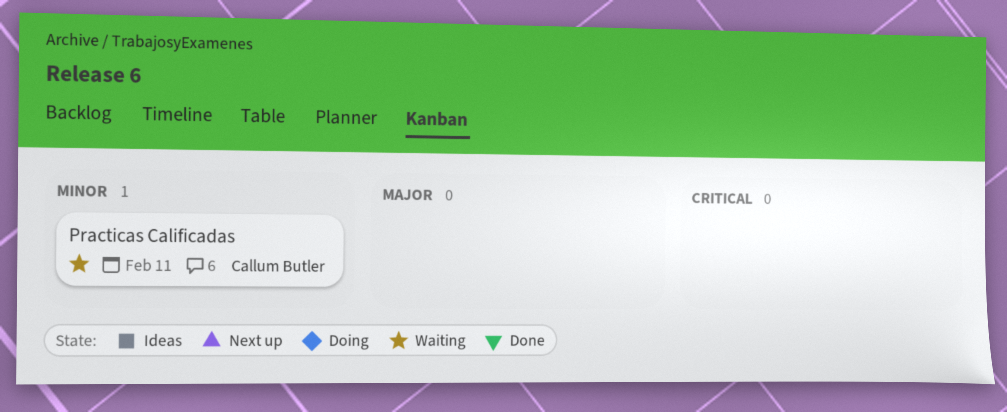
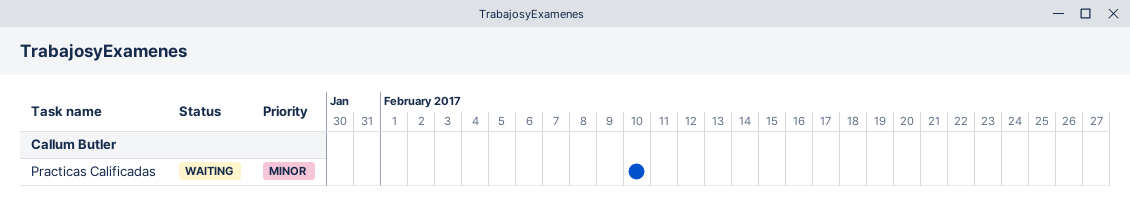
Practicas Calificadas, due: Feb 11 -> Feb 10

